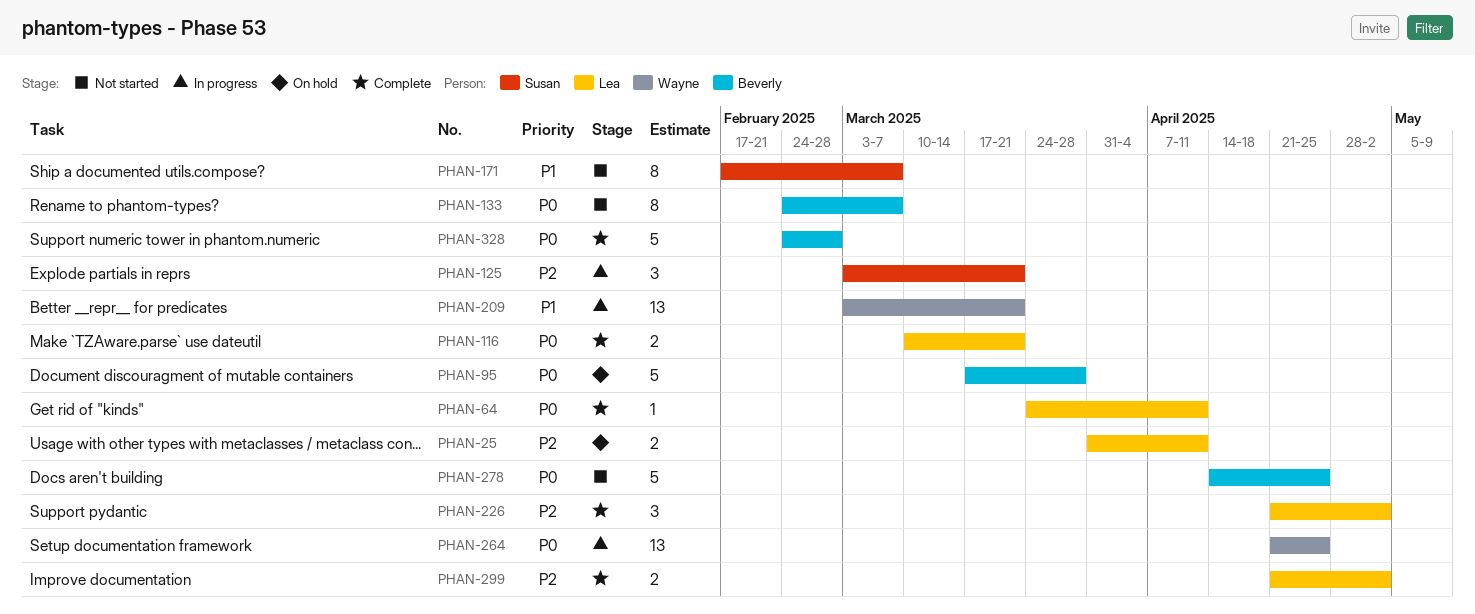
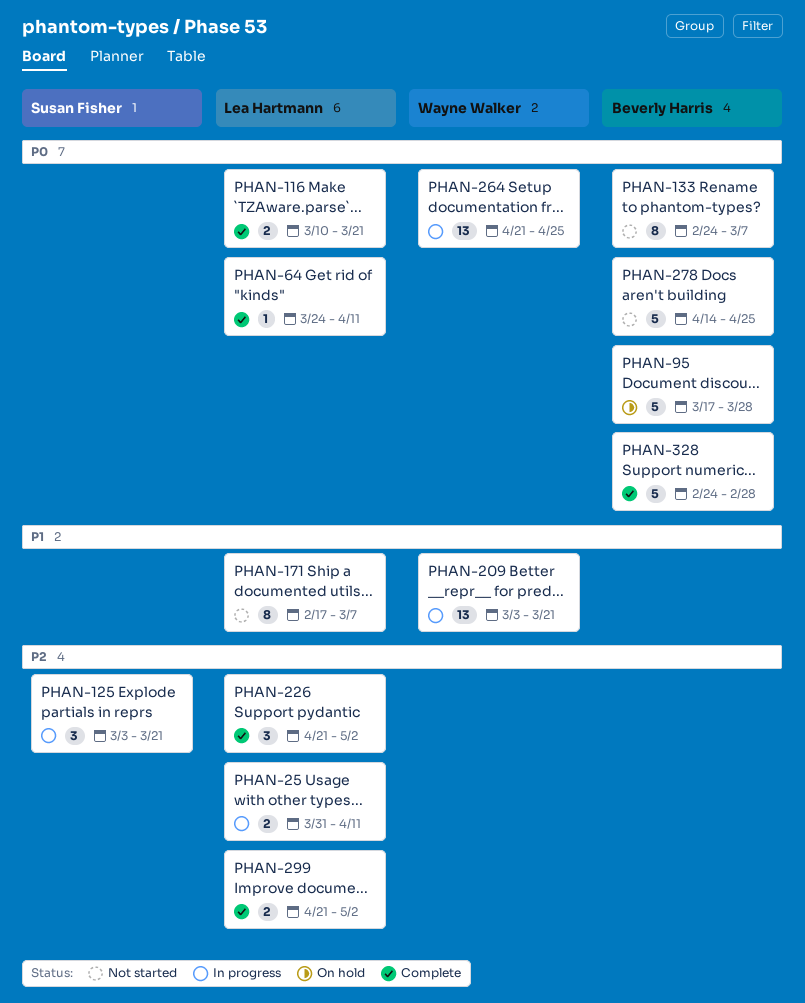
PHAN-25, status: On hold -> In progress
PHAN-171, owner: Susan Fisher -> Lea Hartmann

